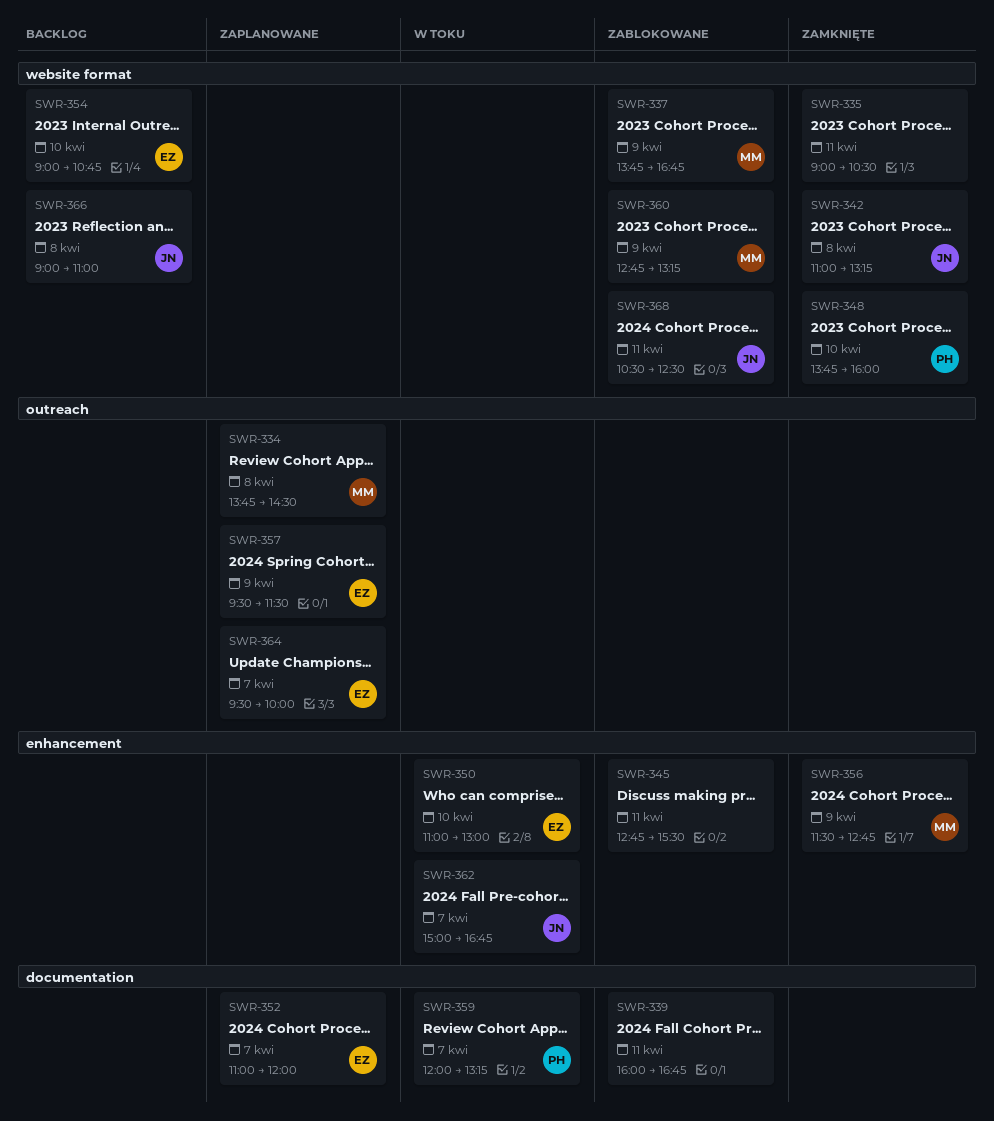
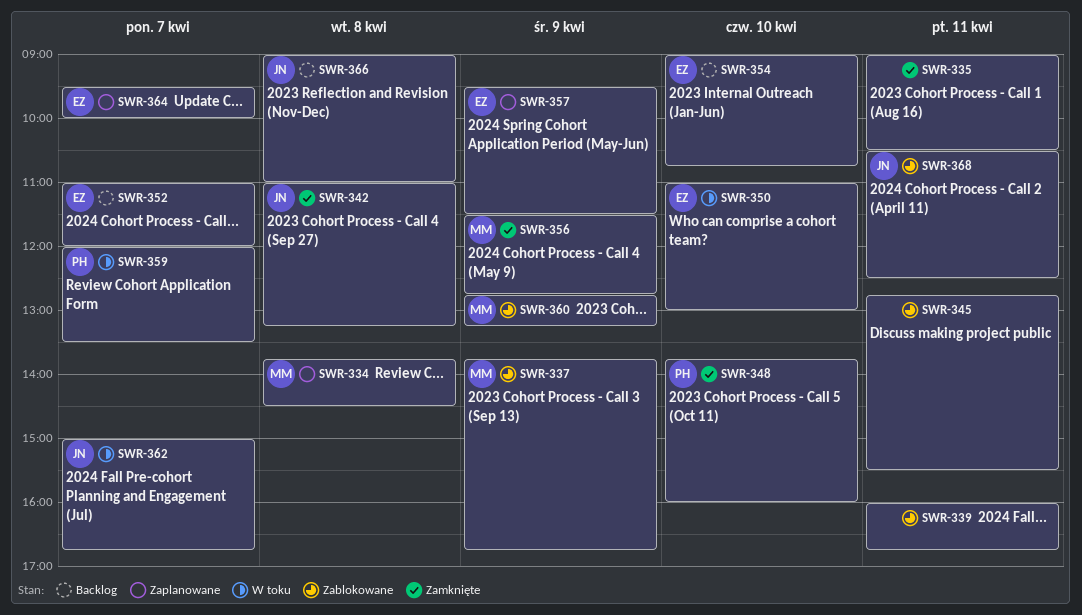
SWR-352, status: Zaplanowane -> Backlog
SWR-359, ends: 13:15 -> 13:30

